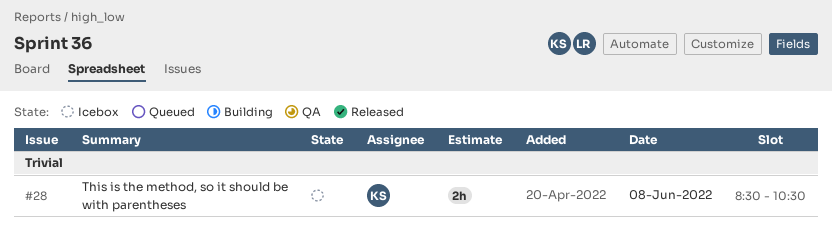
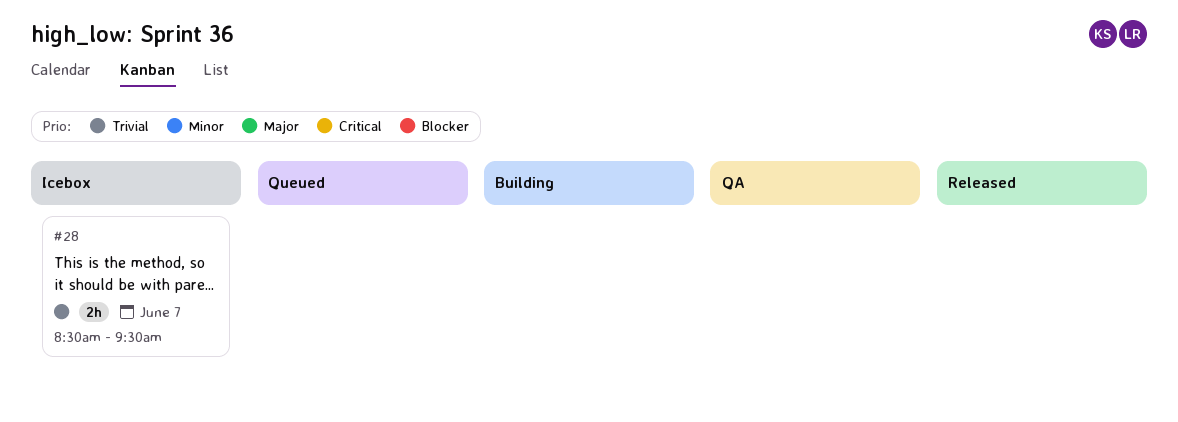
#28, day: Jun 8 -> Jun 7
#28, ends: 10:30 -> 09:30

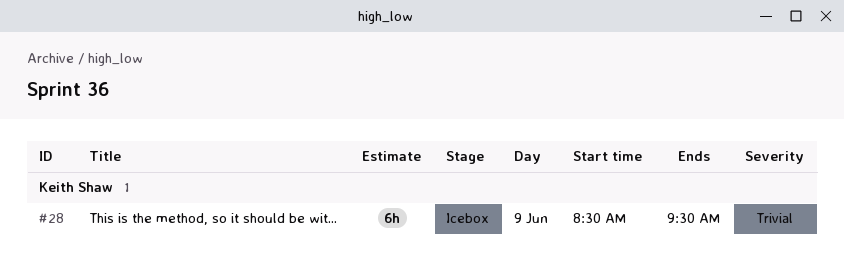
#28, estimate: 2h -> 6h
#28, day: Jun 7 -> Jun 9

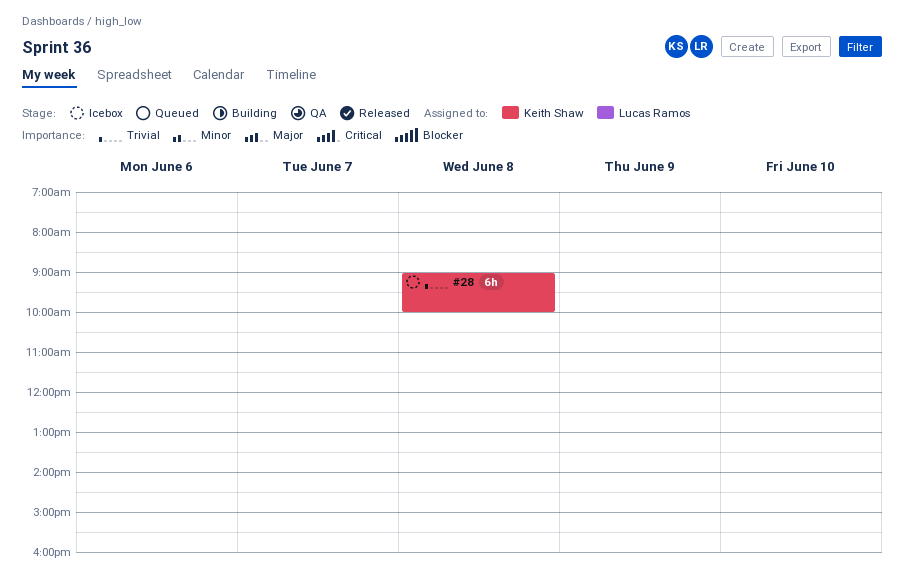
#28, day: Jun 9 -> Jun 8
#28, begins: 08:30 -> 09:00
#28, ends: 09:30 -> 10:00

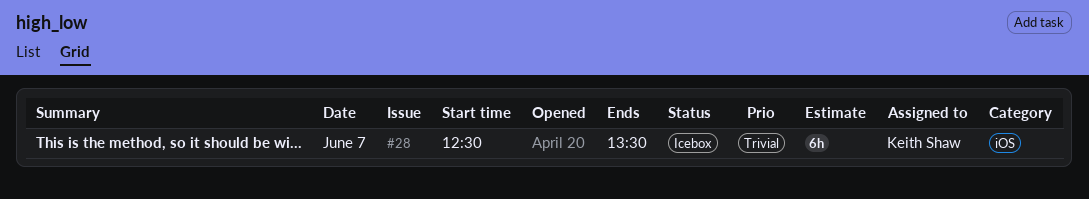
#28, day: Jun 8 -> Jun 7
#28, begins: 09:00 -> 12:30
#28, ends: 10:00 -> 13:30

